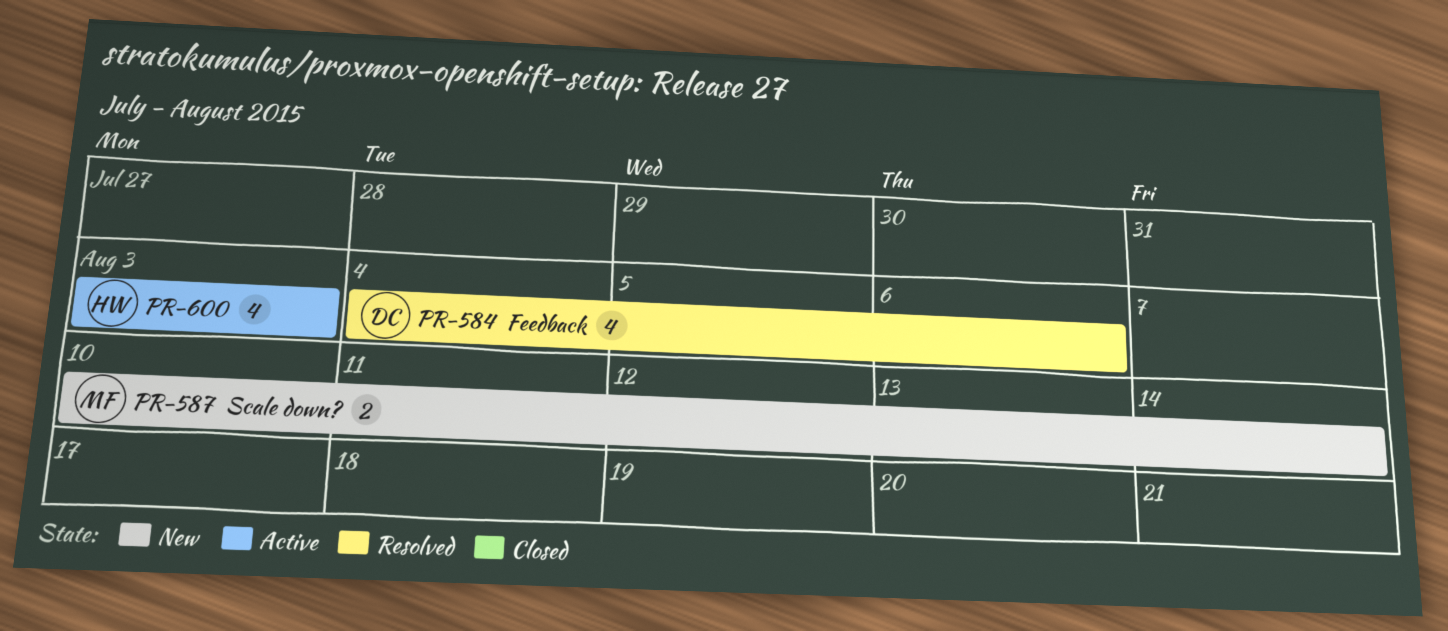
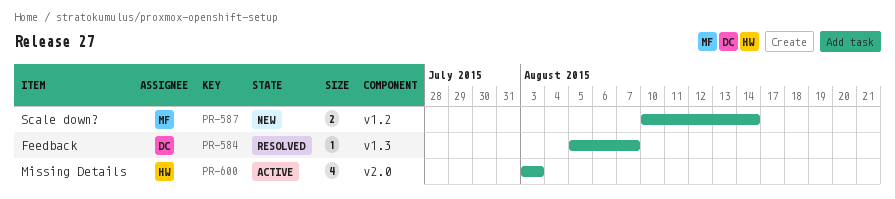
PR-584, estimate: 4 -> 1
PR-584, start: Aug 4 -> Aug 5
PR-584, due: Aug 6 -> Aug 7

